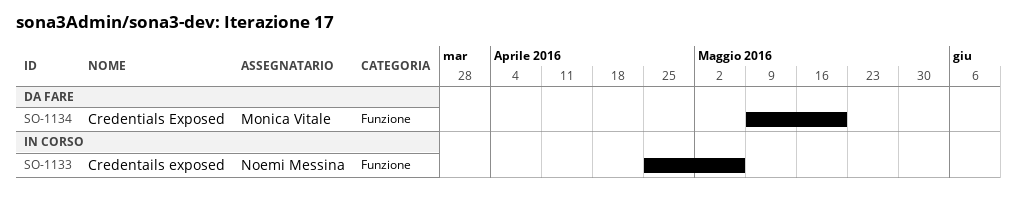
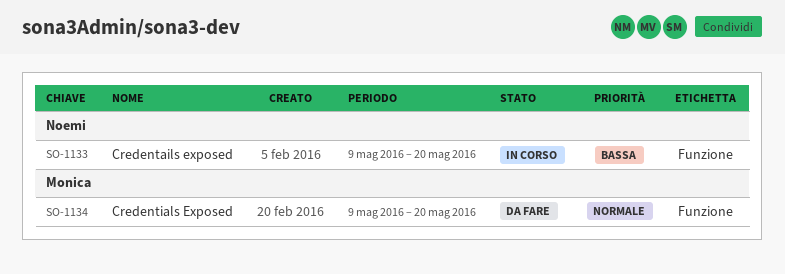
SO-1133, start: Apr 25 -> May 9
SO-1133, due: May 6 -> May 20

